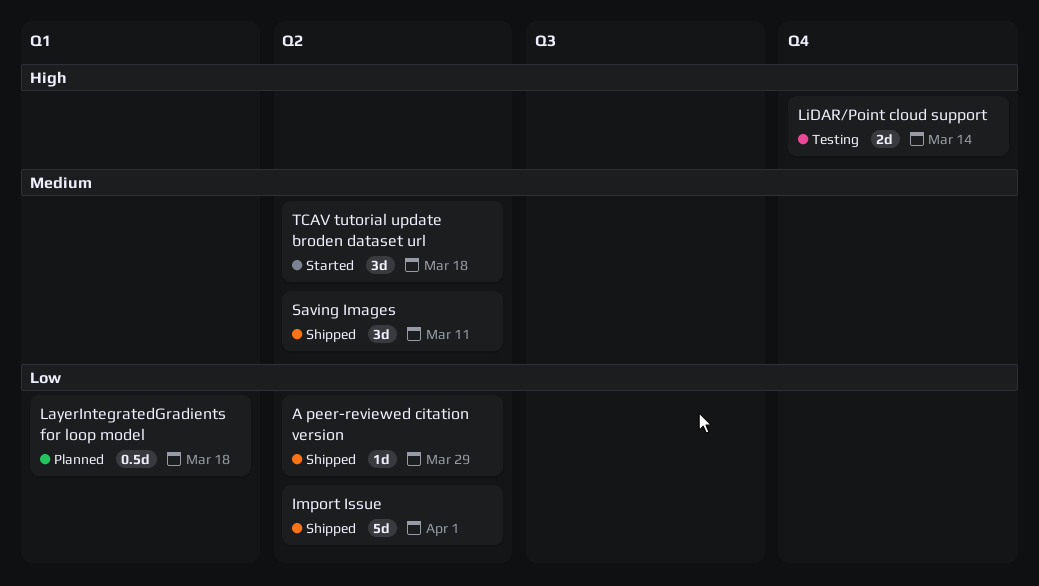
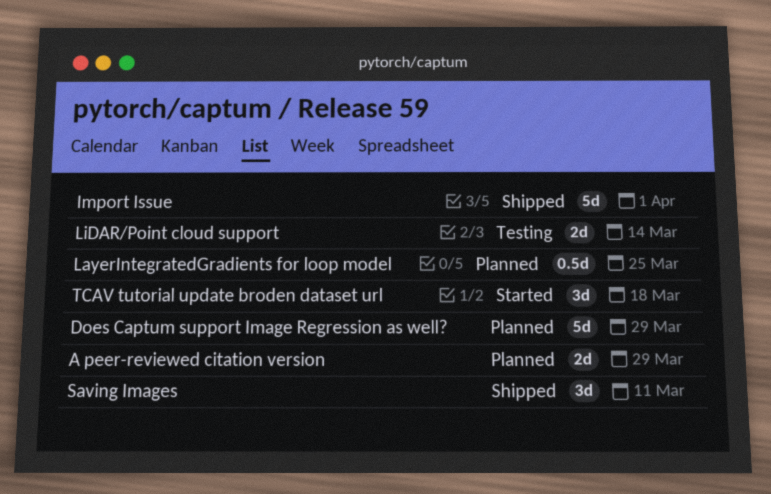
A peer-reviewed citation version, status: Shipped -> Planned
A peer-reviewed citation version, estimate: 1d -> 2d
Does Captum support Image Regression as well?: none -> present
LayerIntegratedGradients for loop model, due: Mar 18 -> Mar 25

